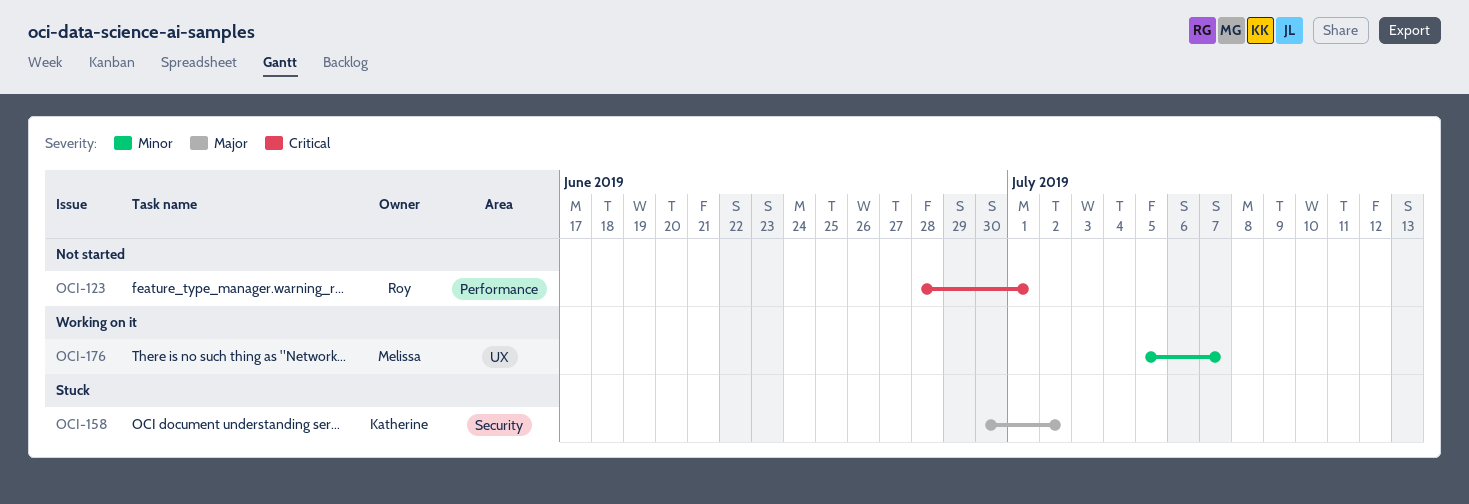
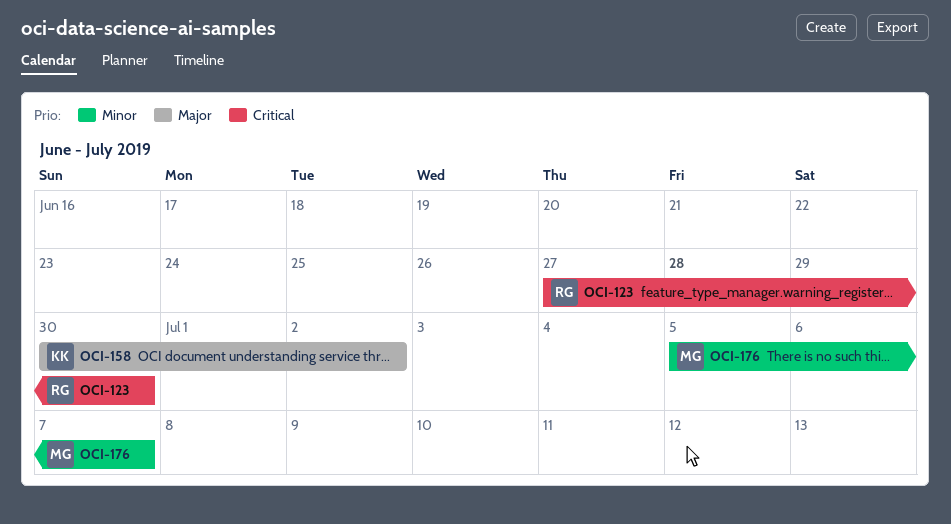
OCI-123, start: Jun 28 -> Jun 27
OCI-123, due: Jul 1 -> Jun 30

